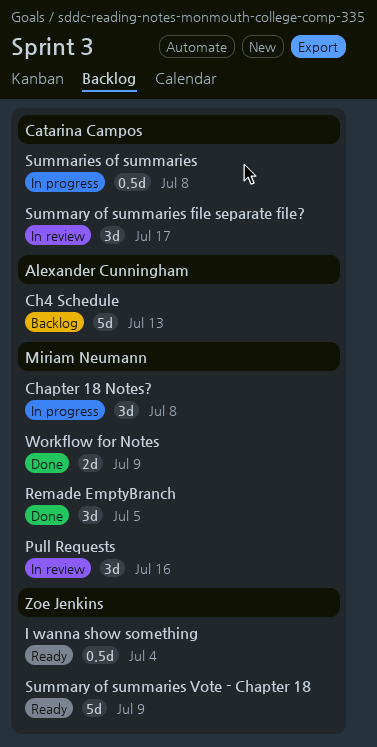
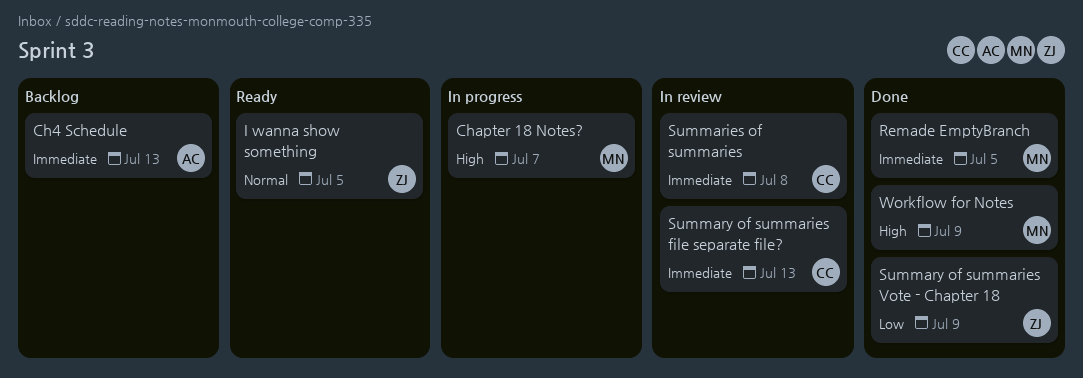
Chapter 18 Notes?, due: Jul 8 -> Jul 7
I wanna show something, due: Jul 4 -> Jul 5
Pull Requests: present -> none
Summaries of summaries, status: In progress -> In review
Summary of summaries file separate file?, due: Jul 17 -> Jul 13
Summary of summaries Vote - Chapter 18, status: Ready -> Done

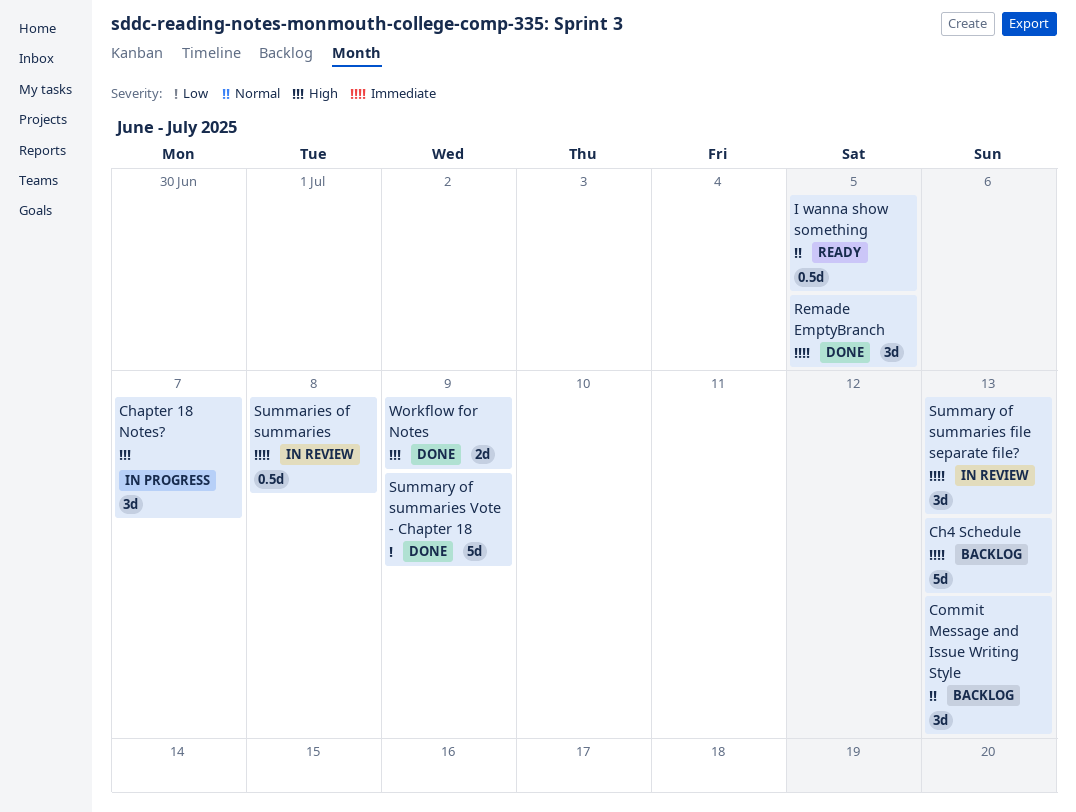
Commit Message and Issue Writing Style: none -> present

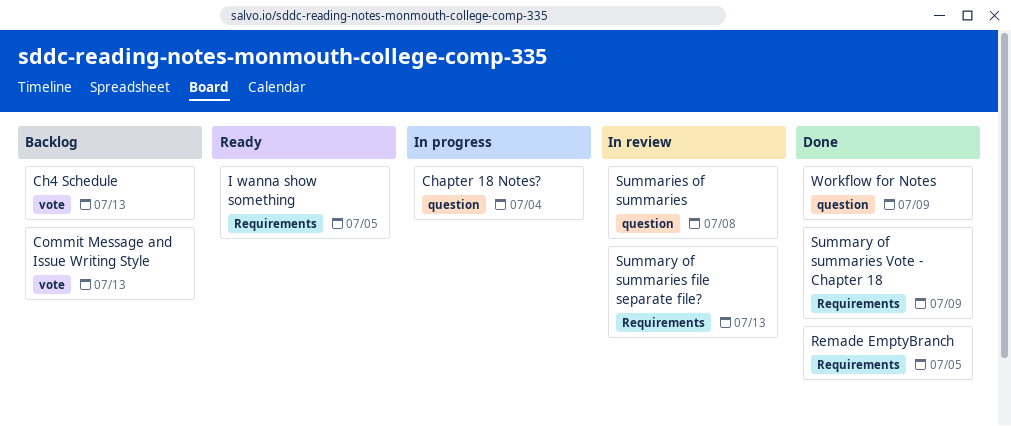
Chapter 18 Notes?, due: Jul 7 -> Jul 4

